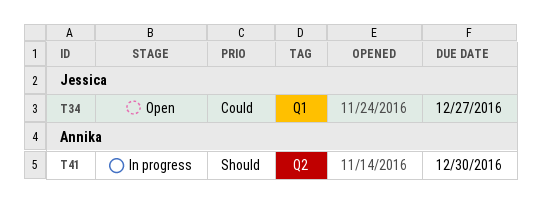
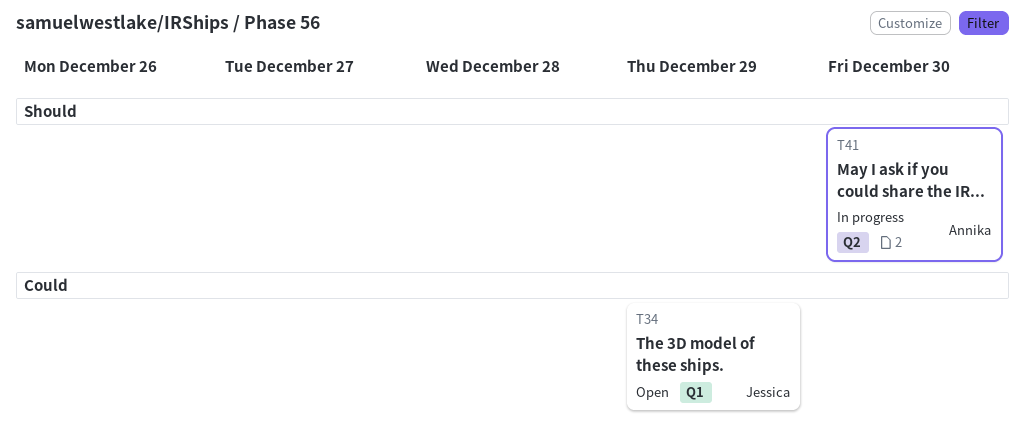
T34, due: Dec 27 -> Dec 29

